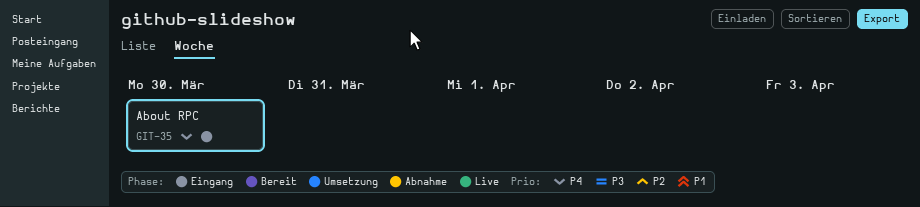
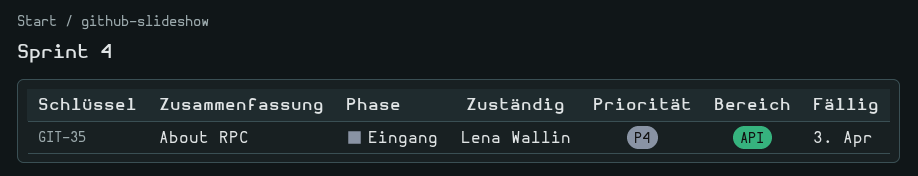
GIT-35, due: Mar 30 -> Apr 3

